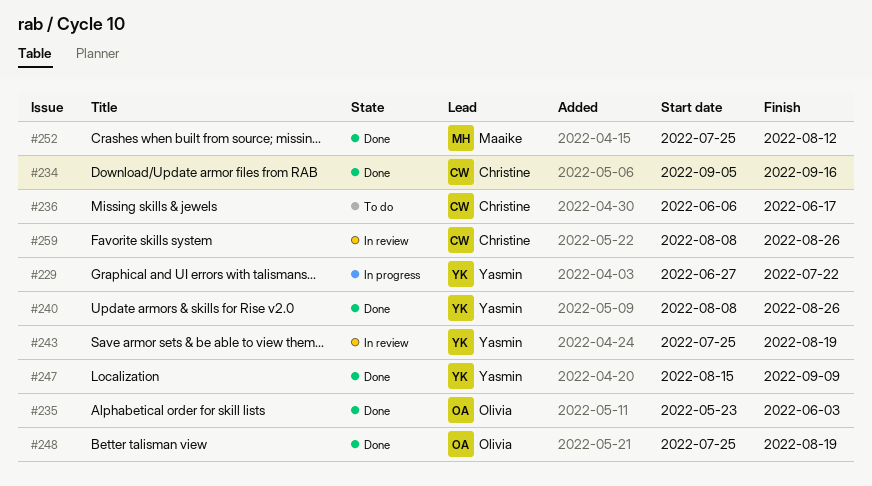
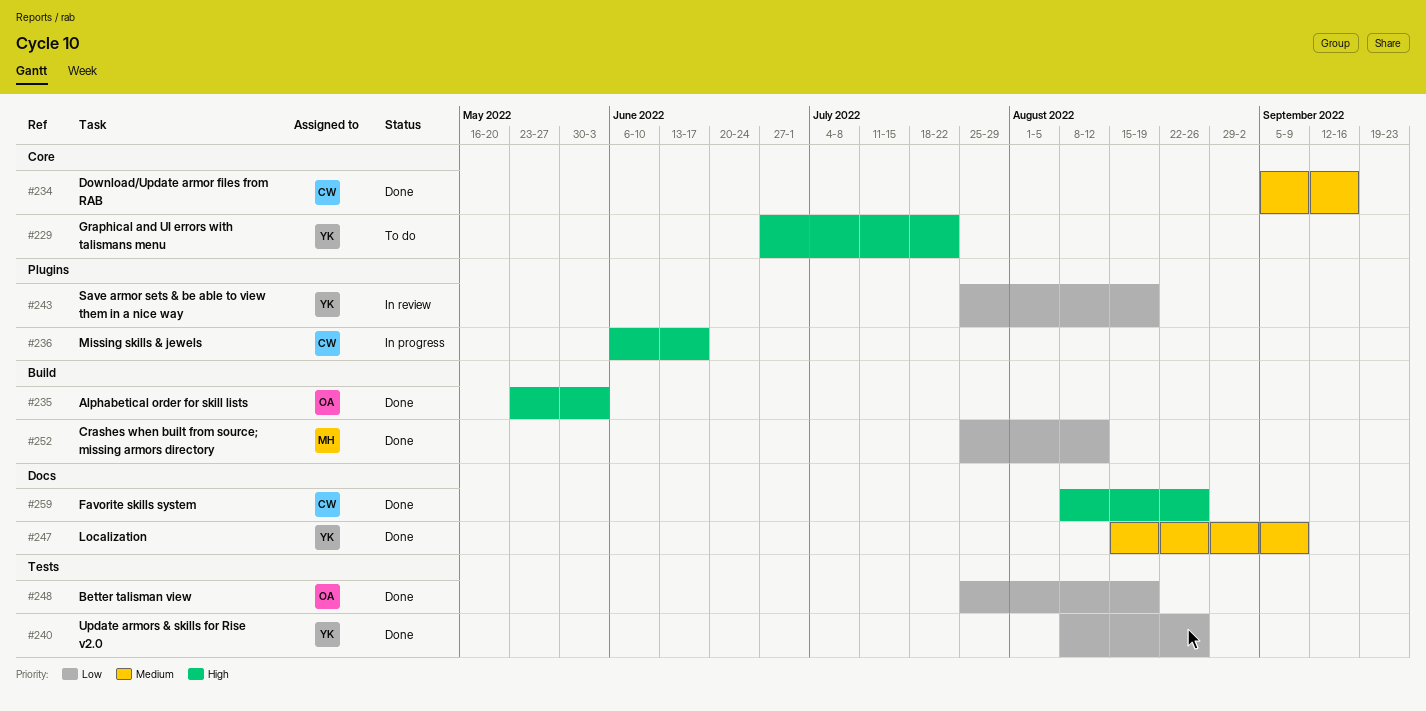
#229, status: In progress -> To do
#236, status: To do -> In progress
#259, status: In review -> Done

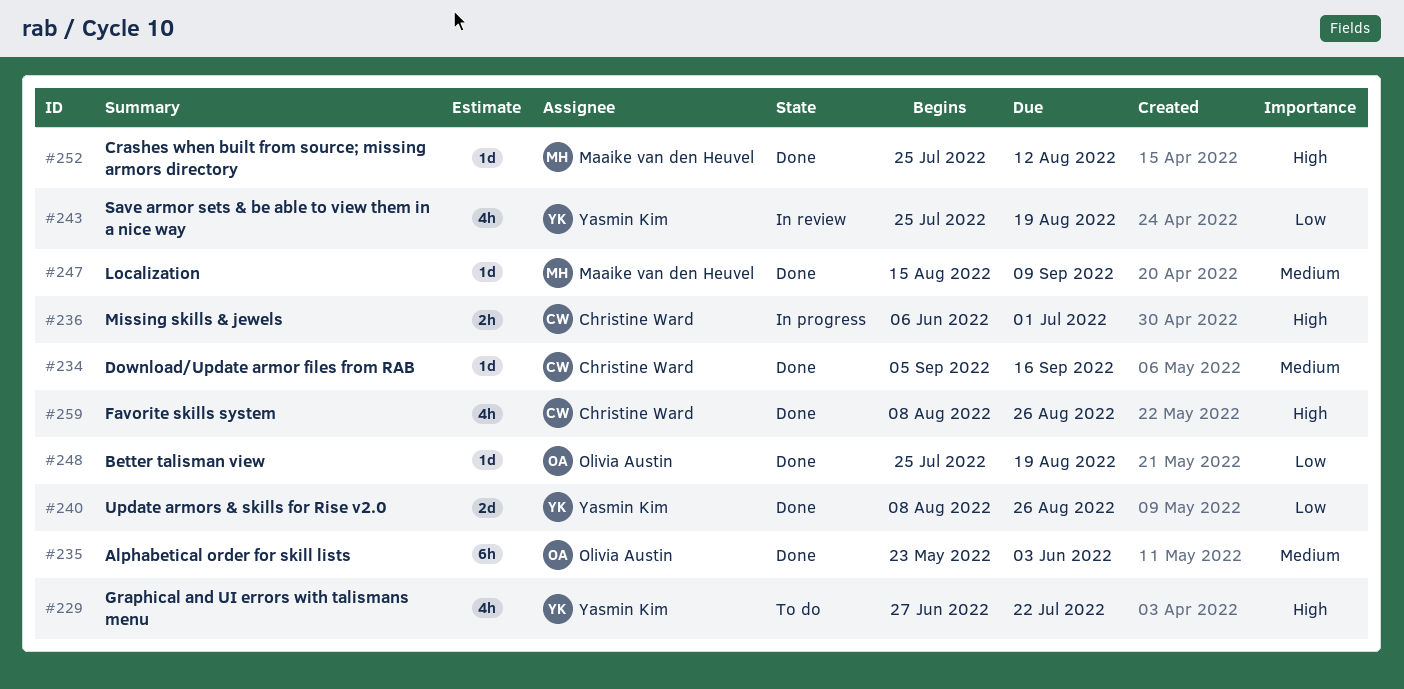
#235, priority: High -> Medium
#236, due: Jun 17 -> Jul 1
#247, owner: Yasmin Kim -> Maaike van den Heuvel
#252, priority: Low -> High

